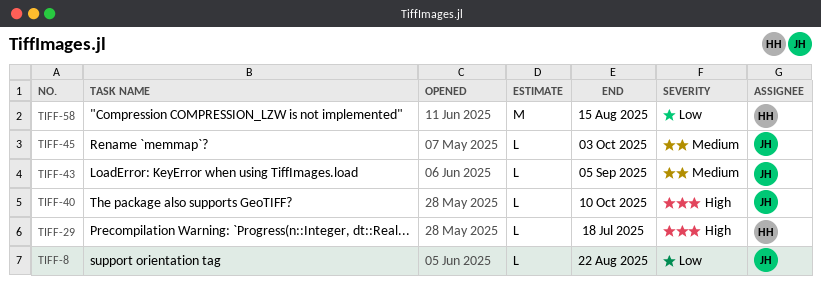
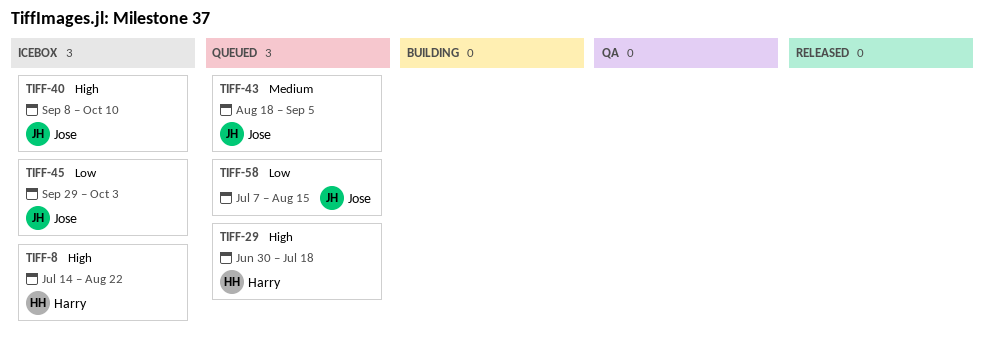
TIFF-8, owner: Jose -> Harry
TIFF-8, priority: Low -> High
TIFF-45, priority: Medium -> Low
TIFF-58, owner: Harry -> Jose

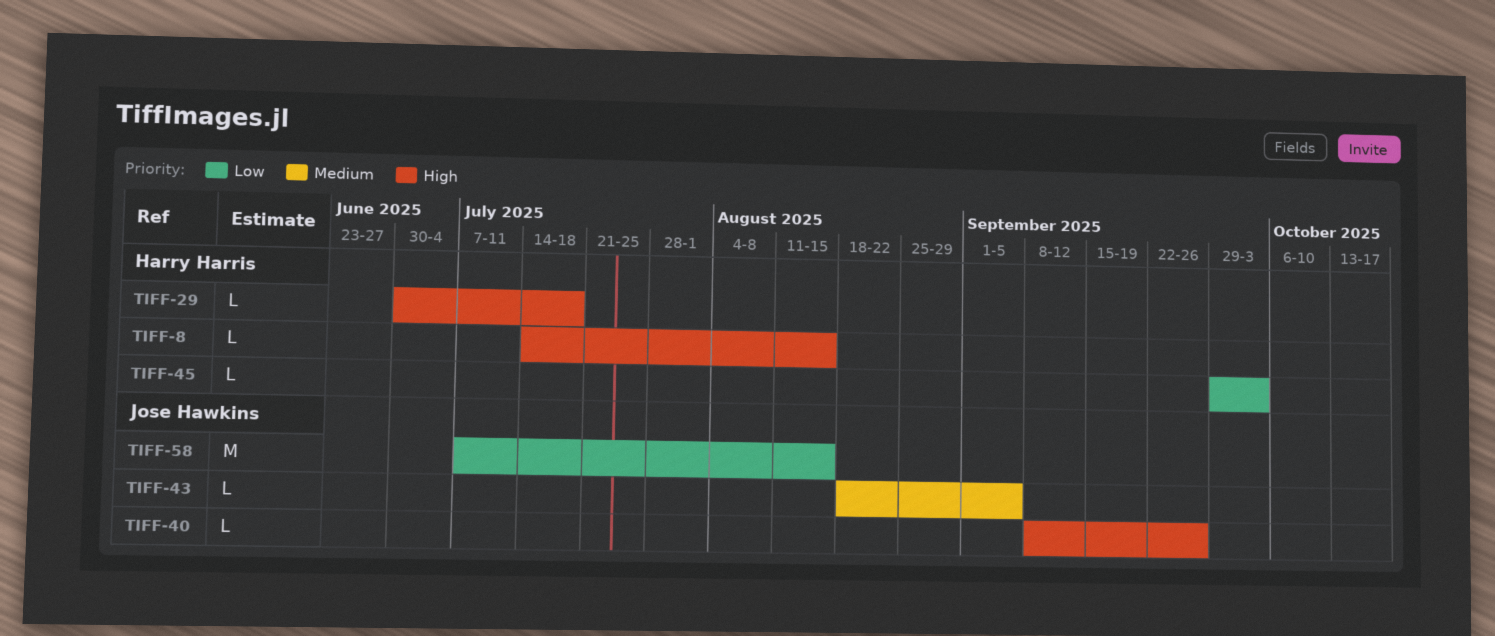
TIFF-8, due: Aug 22 -> Aug 15
TIFF-40, due: Oct 10 -> Sep 26
TIFF-45, owner: Jose Hawkins -> Harry Harris

